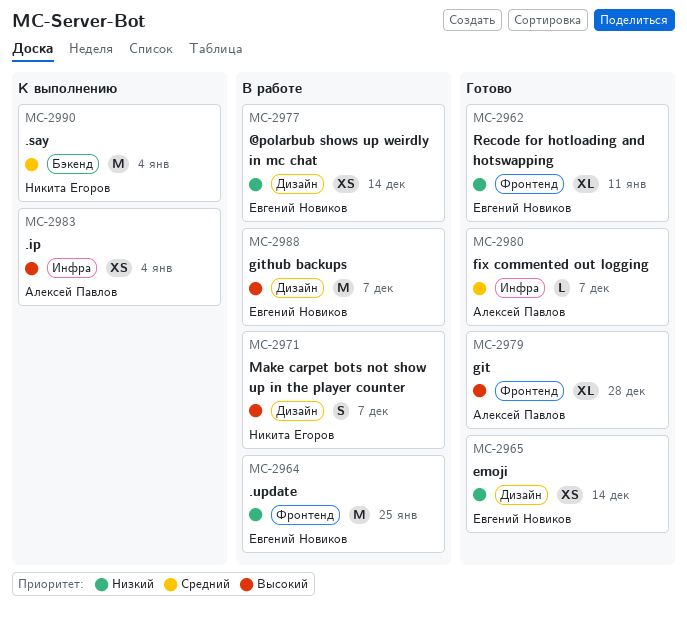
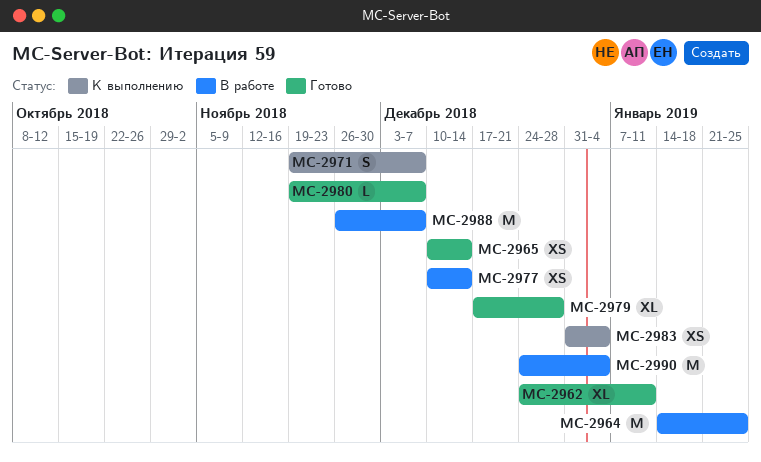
MC-2971, status: В работе -> К выполнению
MC-2990, status: К выполнению -> В работе

